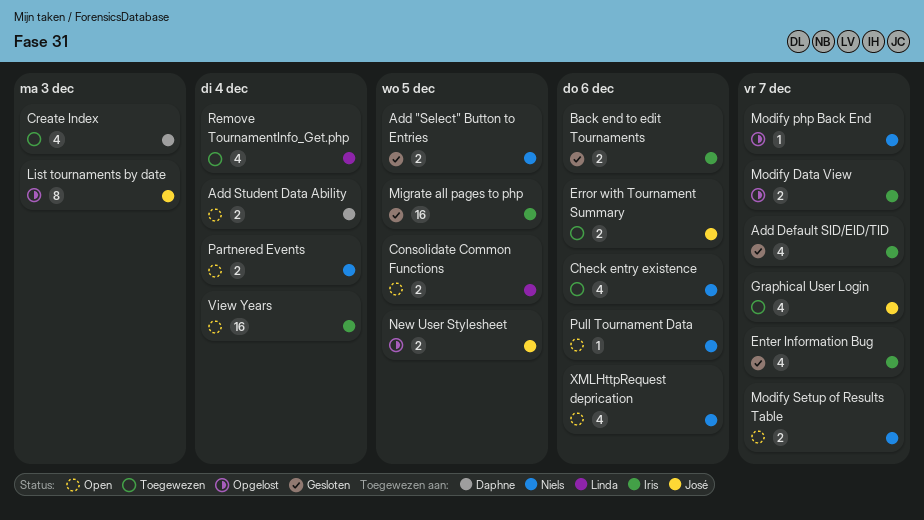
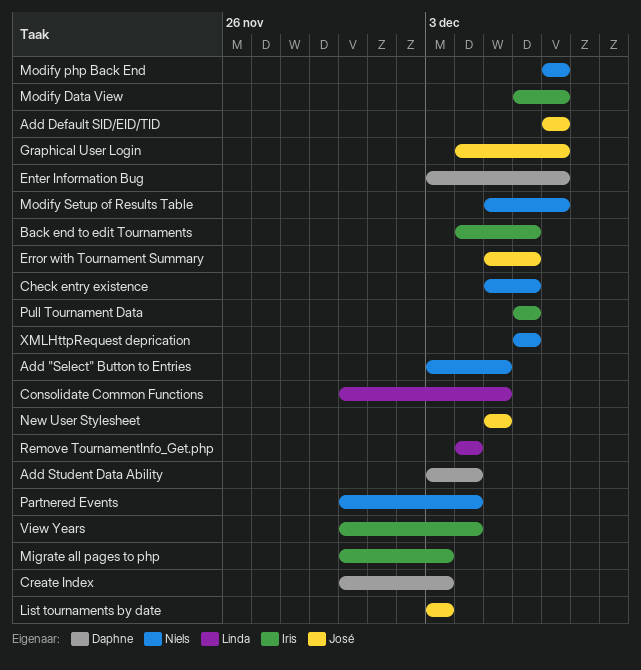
Add Default SID/EID/TID, owner: Iris -> José
Enter Information Bug, owner: Iris -> Daphne
Migrate all pages to php, due: Dec 5 -> Dec 3
Pull Tournament Data, owner: Niels -> Iris

